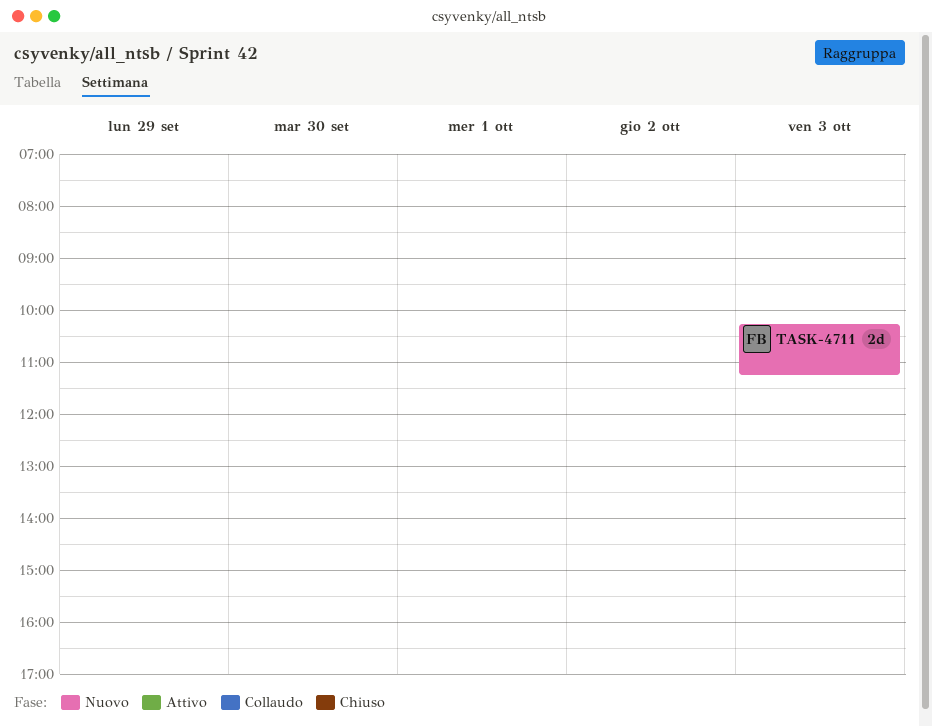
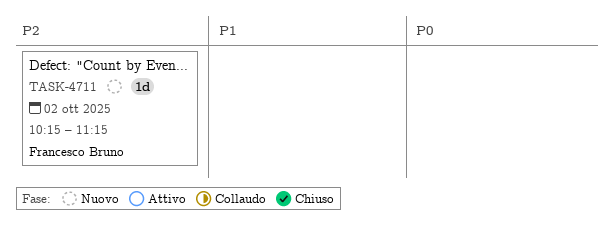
TASK-4711, estimate: 2d -> 1d
TASK-4711, day: Oct 3 -> Oct 2

